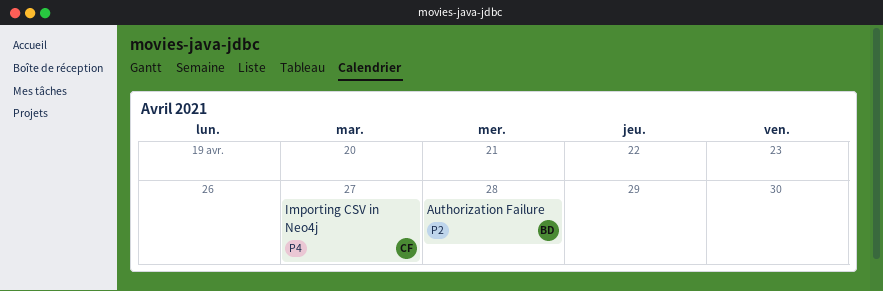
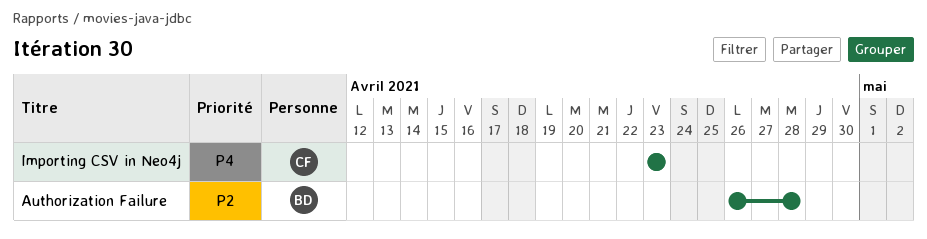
Importing CSV in Neo4j, due: Apr 27 -> Apr 23

